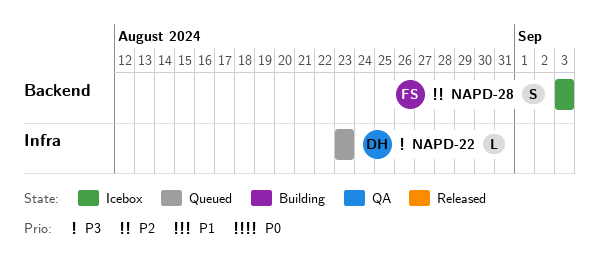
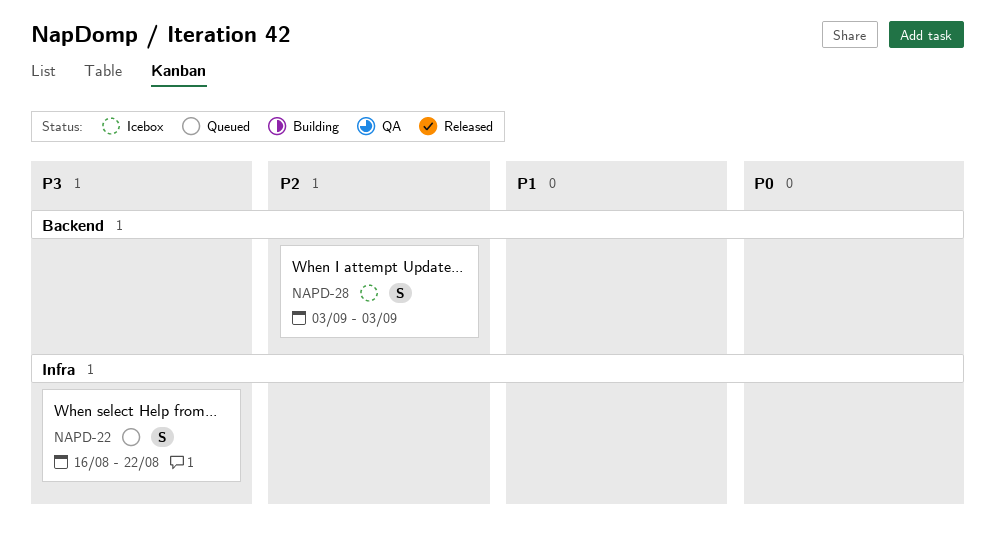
NAPD-22, estimate: L -> S
NAPD-22, start: Aug 23 -> Aug 16
NAPD-22, due: Aug 23 -> Aug 22

